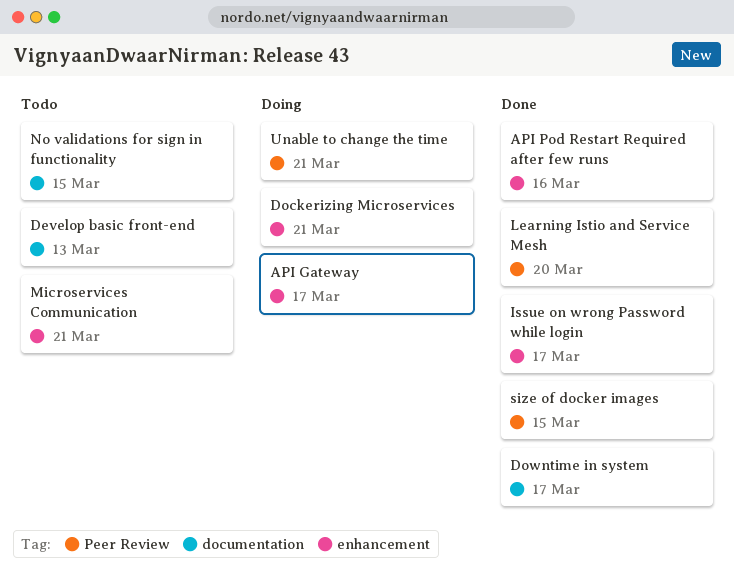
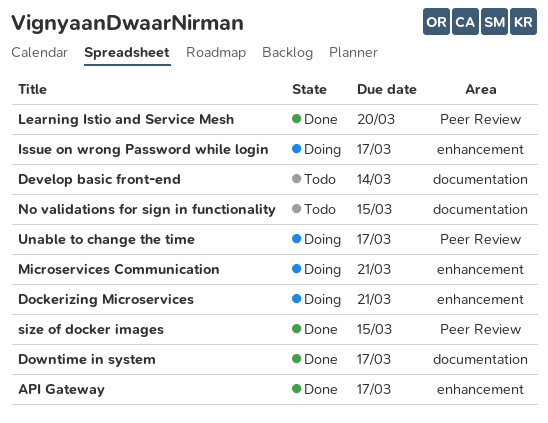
API Gateway, status: Doing -> Done
API Pod Restart Required after few runs: present -> none
Develop basic front-end, due: Mar 13 -> Mar 14
Issue on wrong Password while login, status: Done -> Doing
Microservices Communication, status: Todo -> Doing
Unable to change the time, due: Mar 21 -> Mar 17

